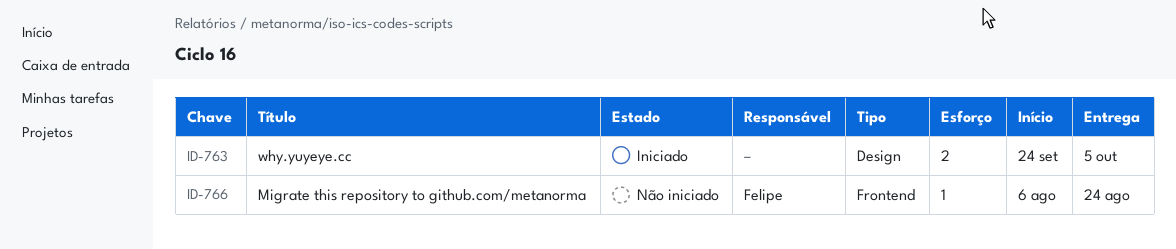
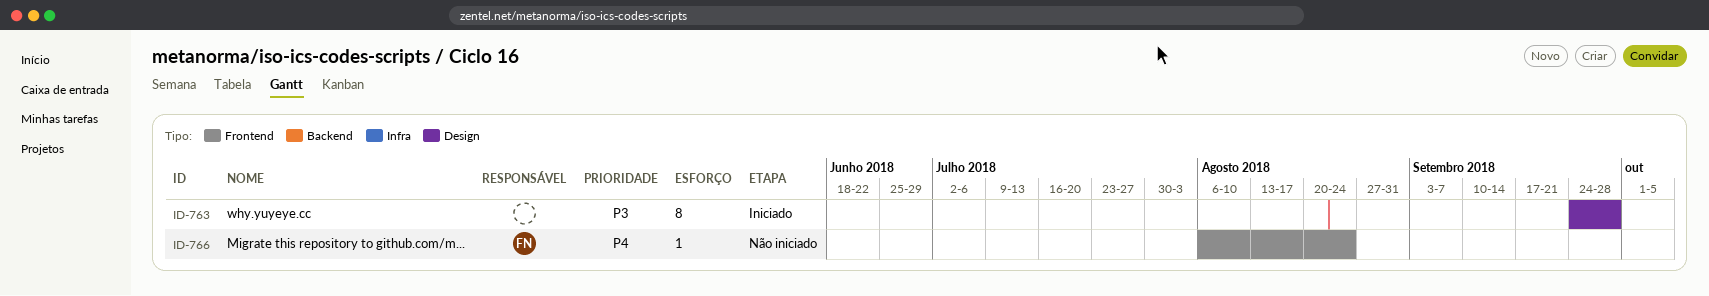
ID-763, estimate: 2 -> 8
ID-763, due: Oct 5 -> Sep 28

